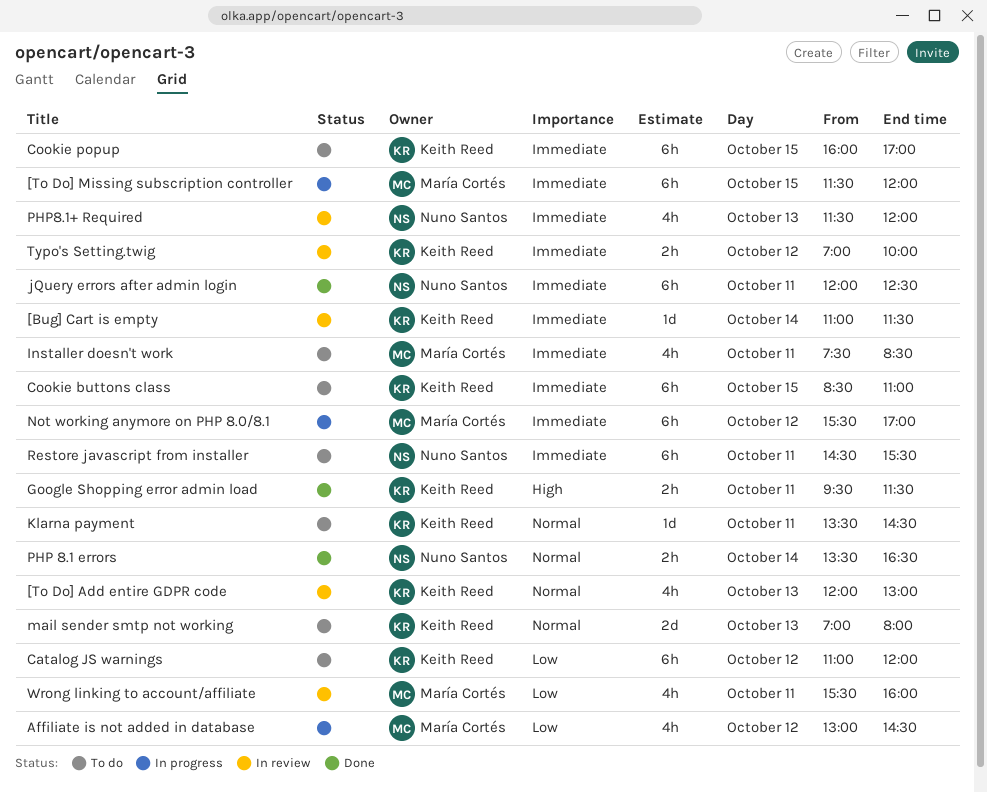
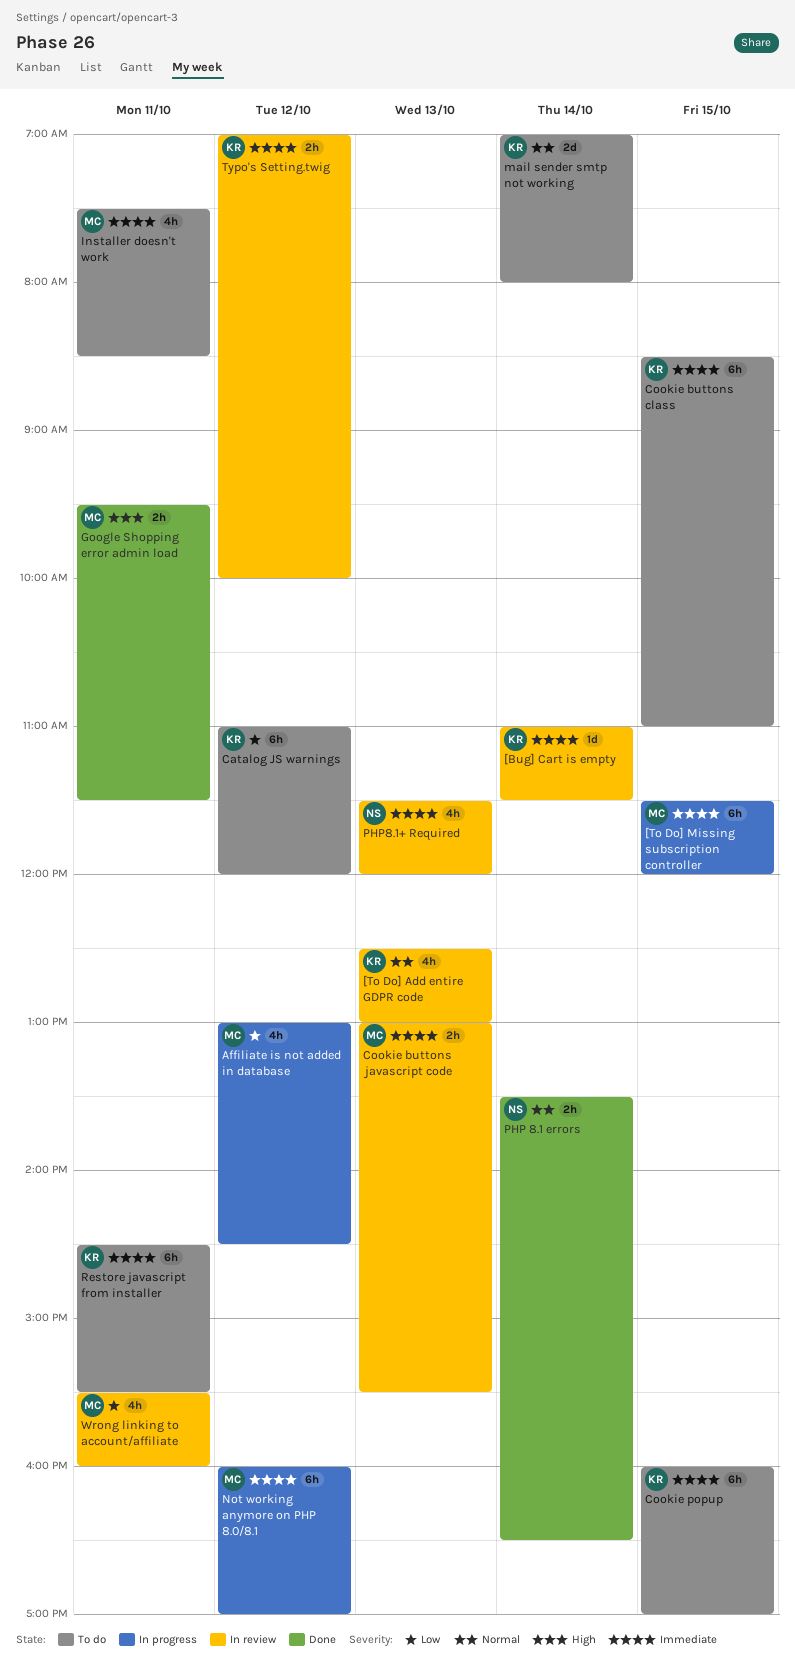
[To Do] Add entire GDPR code, begins: 12:00 -> 12:30
Cookie buttons javascript code: none -> present
Google Shopping error admin load, owner: Keith Reed -> María Cortés
jQuery errors after admin login: present -> none
Klarna payment: present -> none
mail sender smtp not working, day: Oct 13 -> Oct 14
Not working anymore on PHP 8.0/8.1, begins: 15:30 -> 16:00
Restore javascript from installer, owner: Nuno Santos -> Keith Reed

